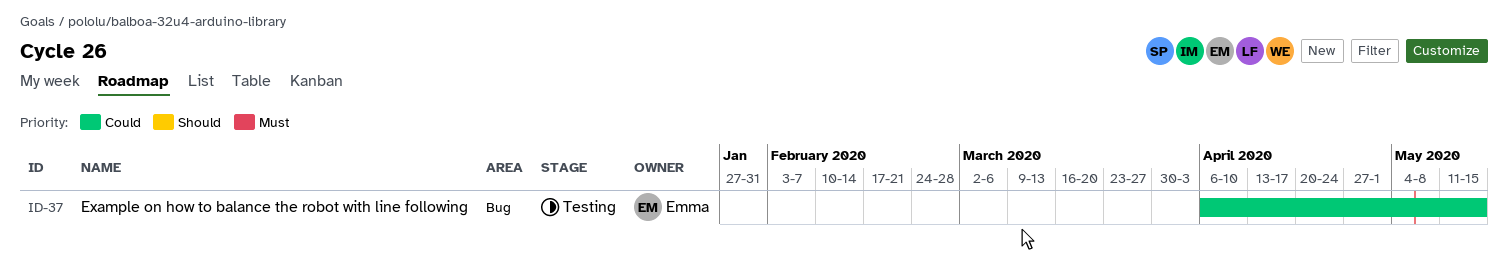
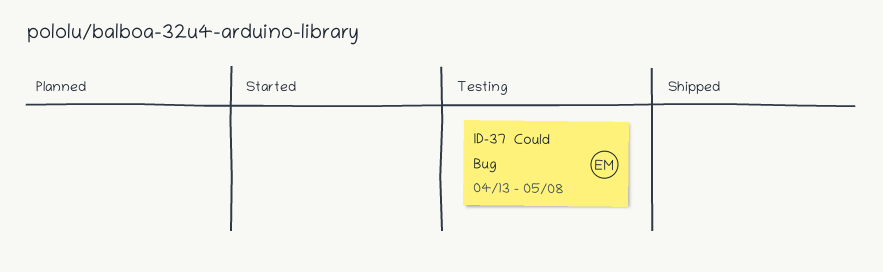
ID-37, start: Apr 6 -> Apr 13
ID-37, due: May 15 -> May 8

